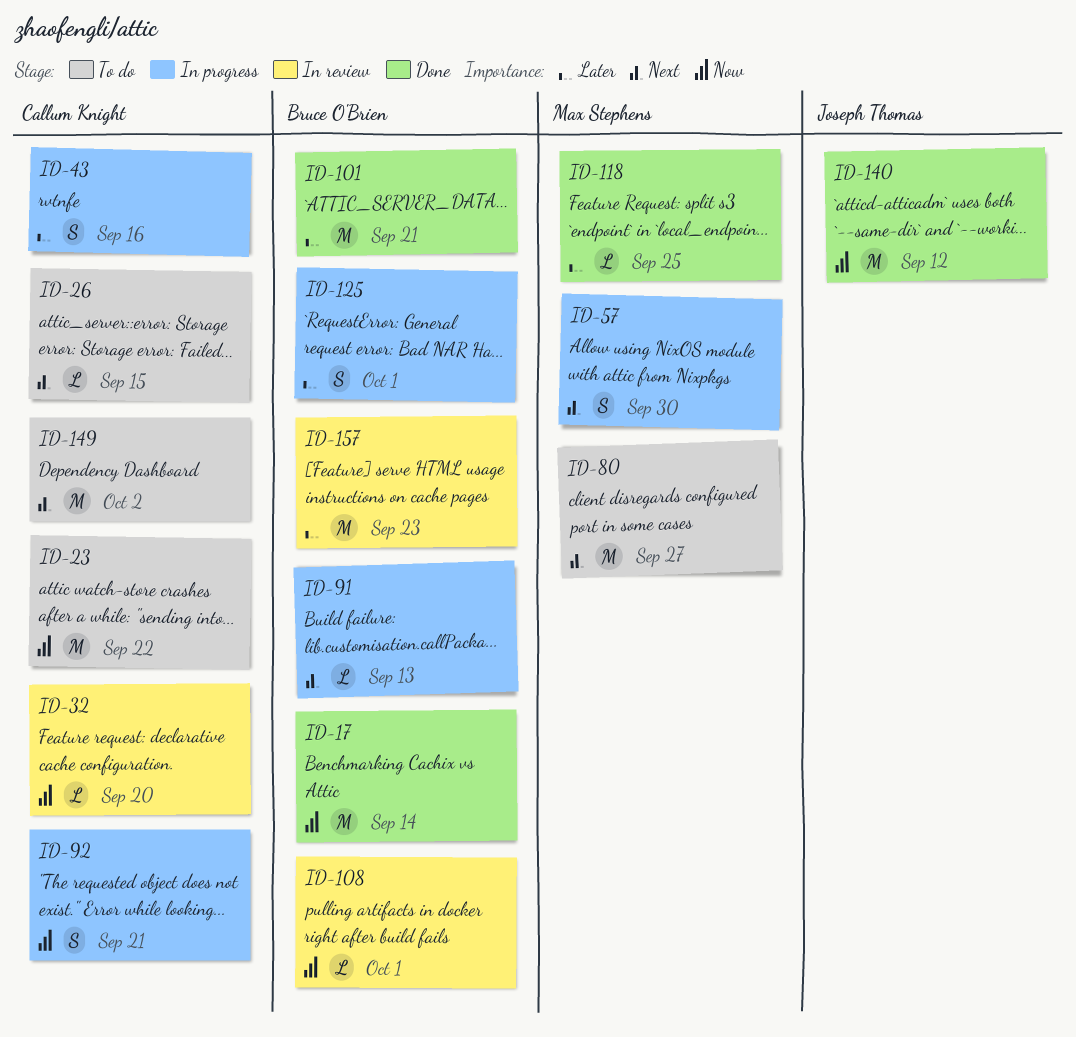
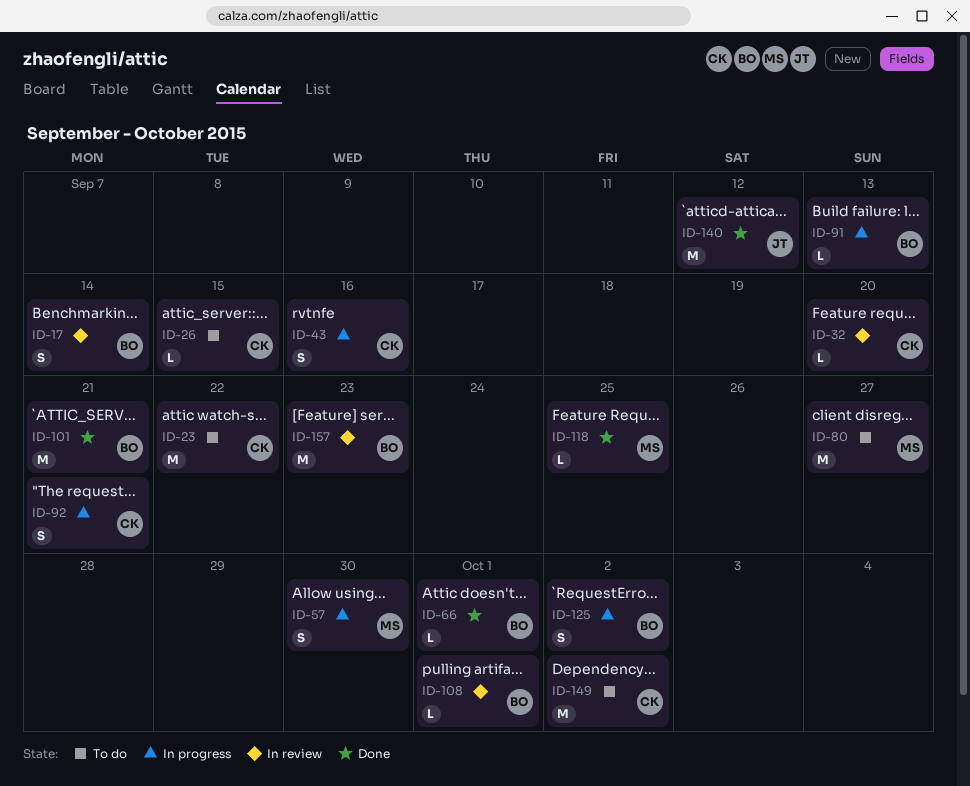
ID-17, status: Done -> In review
ID-17, estimate: M -> S
ID-66: none -> present
ID-125, due: Oct 1 -> Oct 2

